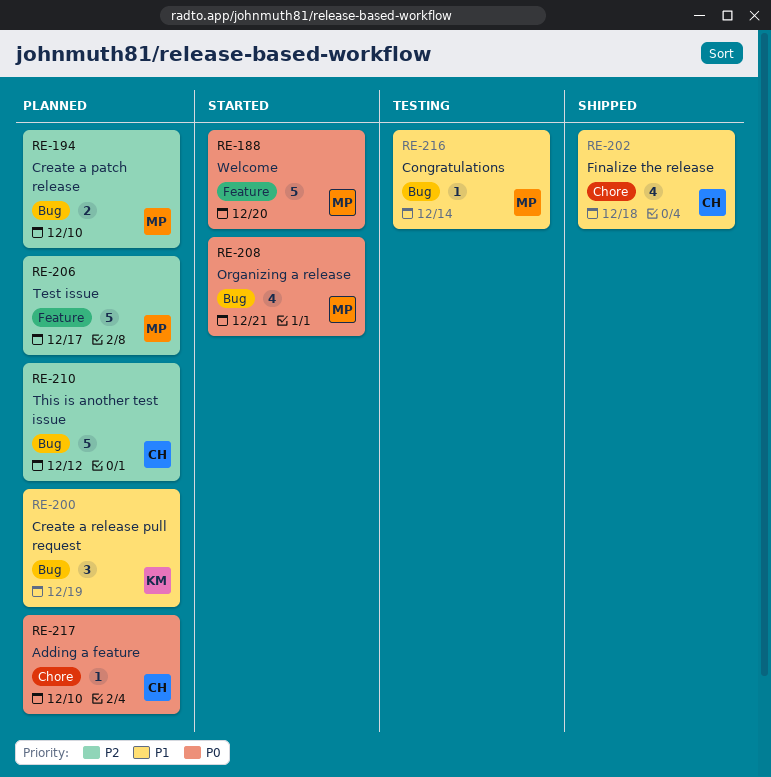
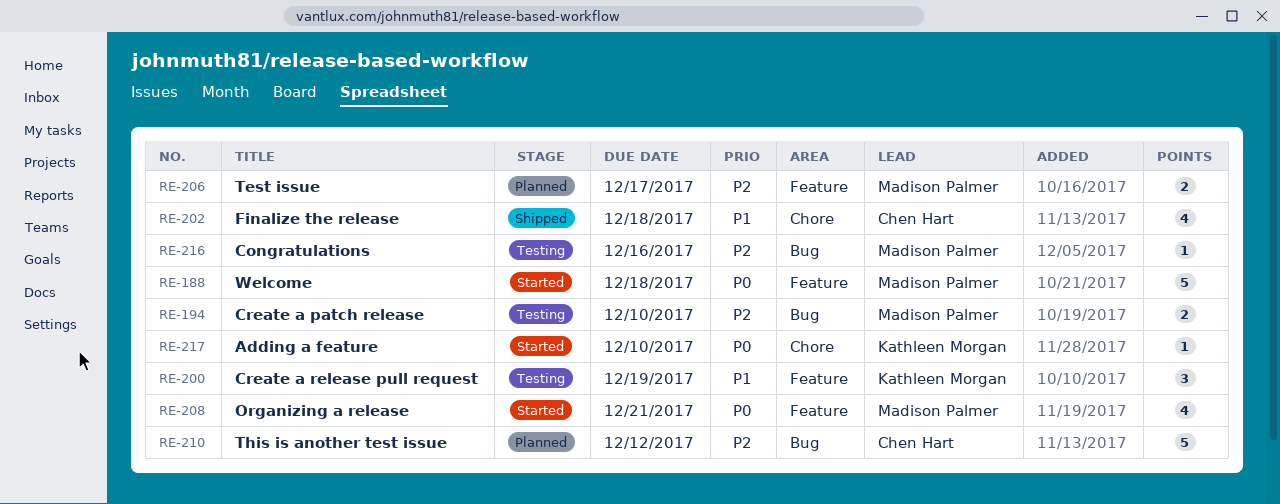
RE-188, due: Dec 20 -> Dec 18
RE-194, status: Planned -> Testing
RE-200, status: Planned -> Testing
RE-200, label: Bug -> Feature
RE-206, estimate: 5 -> 2
RE-208, label: Bug -> Feature
RE-216, priority: P1 -> P2
RE-216, due: Dec 14 -> Dec 16
RE-217, status: Planned -> Started
RE-217, owner: Chen Hart -> Kathleen Morgan

